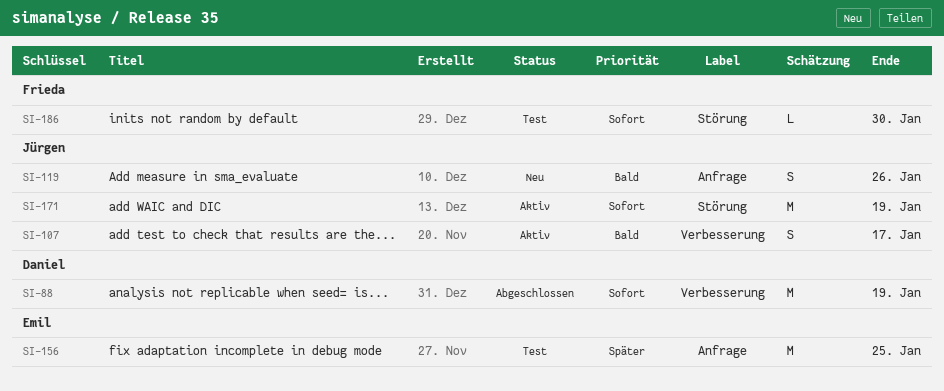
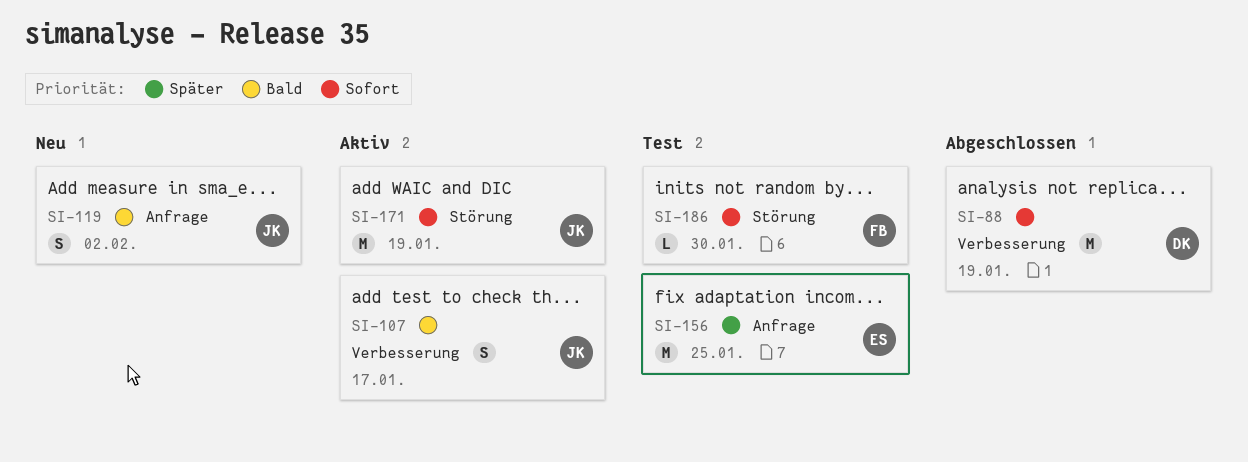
SI-119, due: Jan 26 -> Feb 2

